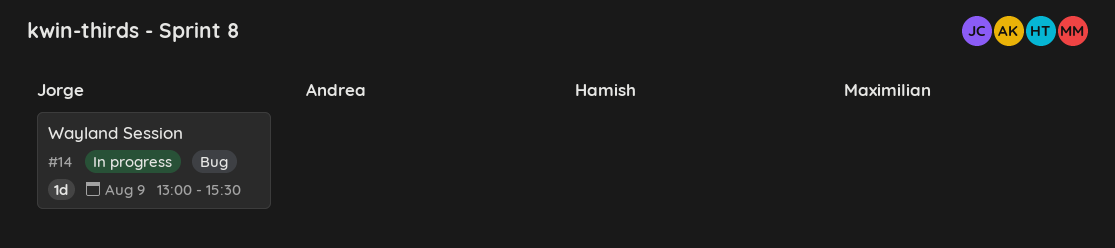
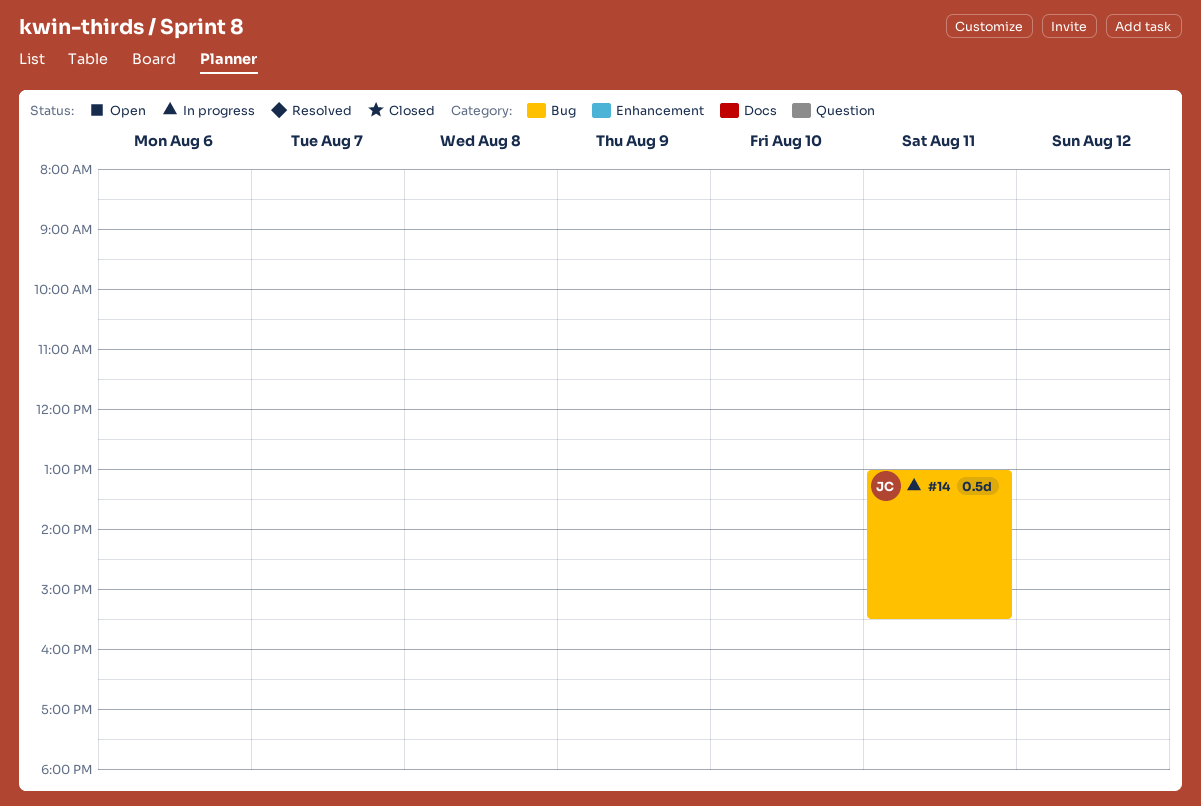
#14, estimate: 1d -> 0.5d
#14, day: Aug 9 -> Aug 11

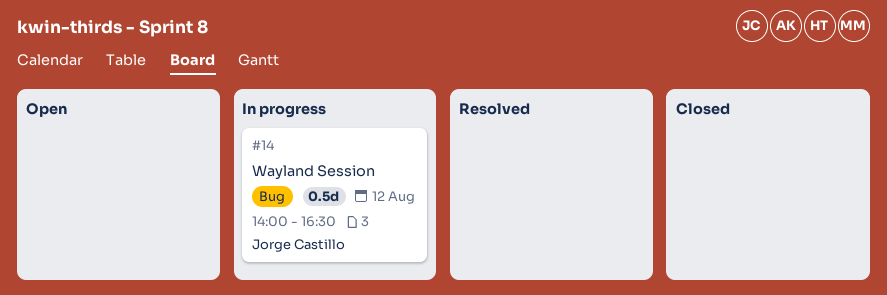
#14, day: Aug 11 -> Aug 12
#14, begins: 13:00 -> 14:00
#14, ends: 15:30 -> 16:30

